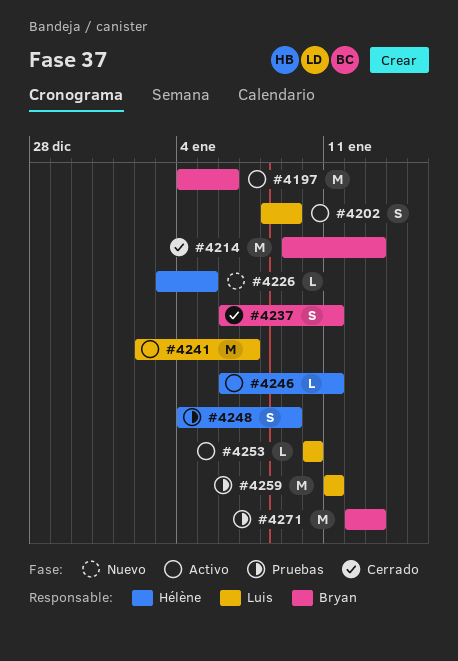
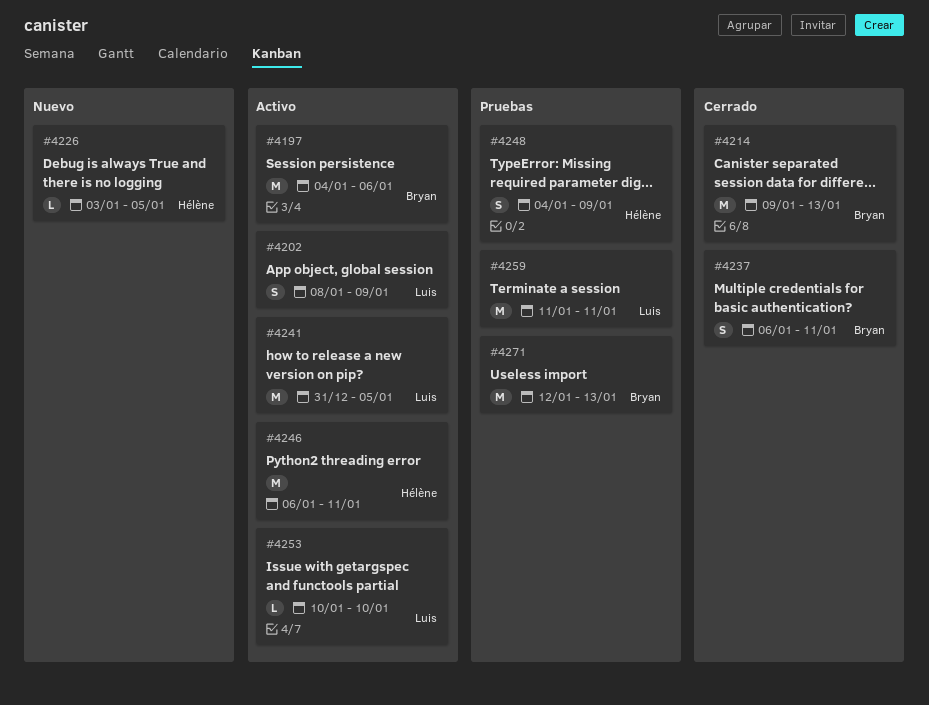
#4241, start: Jan 2 -> Dec 31
#4241, due: Jan 7 -> Jan 5
#4246, estimate: L -> M

